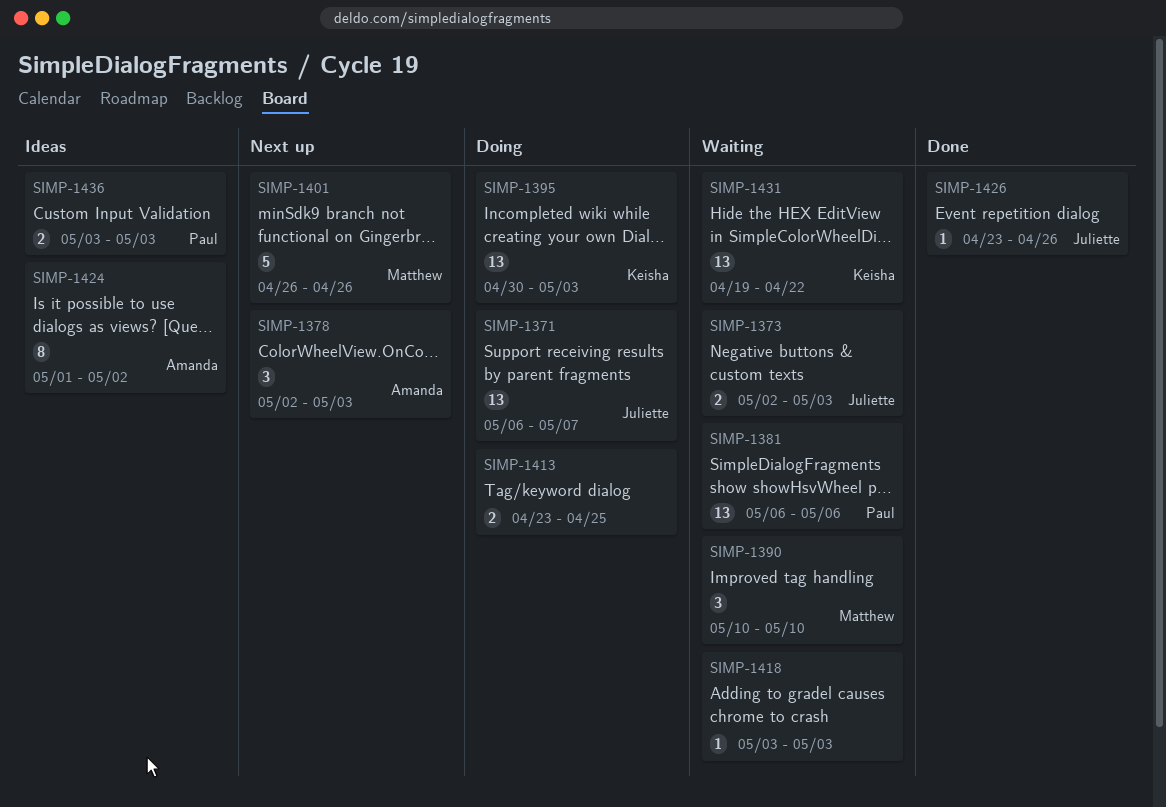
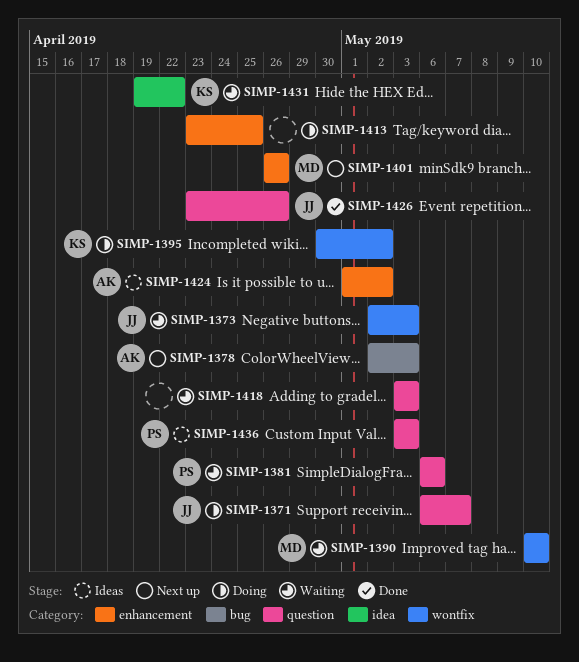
SIMP-1395, due: May 3 -> May 2

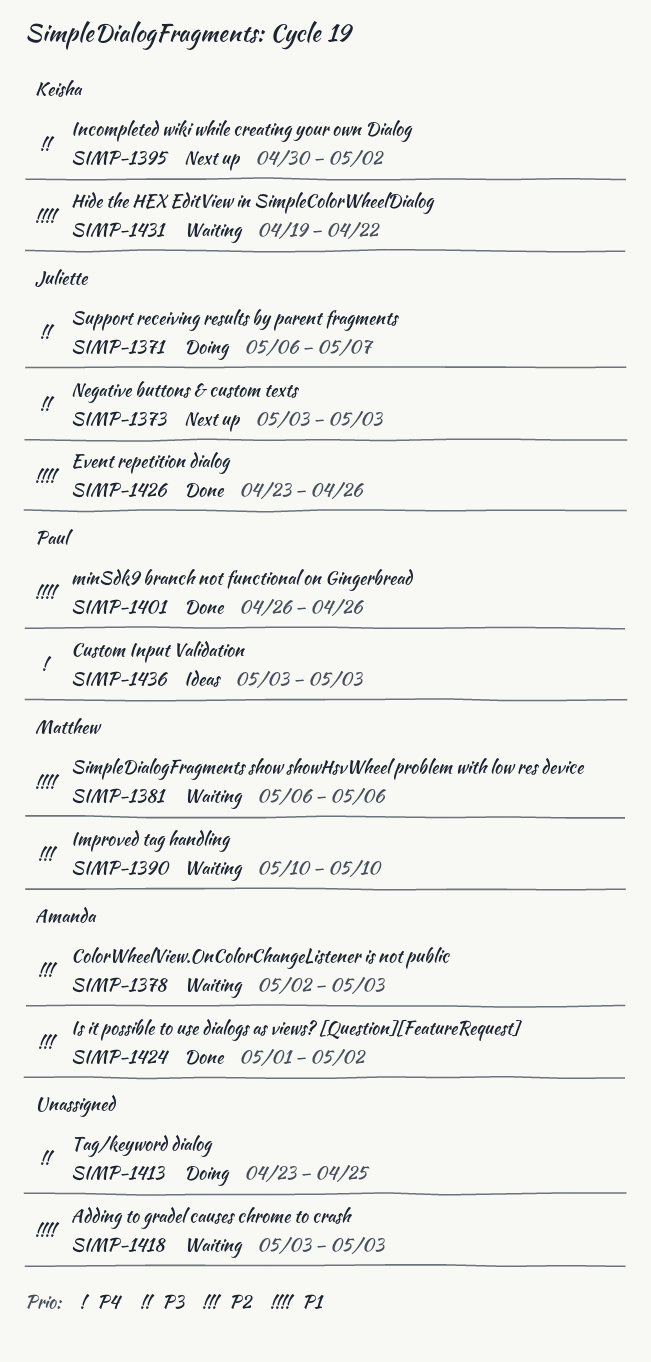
SIMP-1373, status: Waiting -> Next up
SIMP-1373, start: May 2 -> May 3
SIMP-1378, status: Next up -> Waiting
SIMP-1381, owner: Paul -> Matthew
SIMP-1395, status: Doing -> Next up
SIMP-1401, status: Next up -> Done
SIMP-1401, owner: Matthew -> Paul
SIMP-1424, status: Ideas -> Done

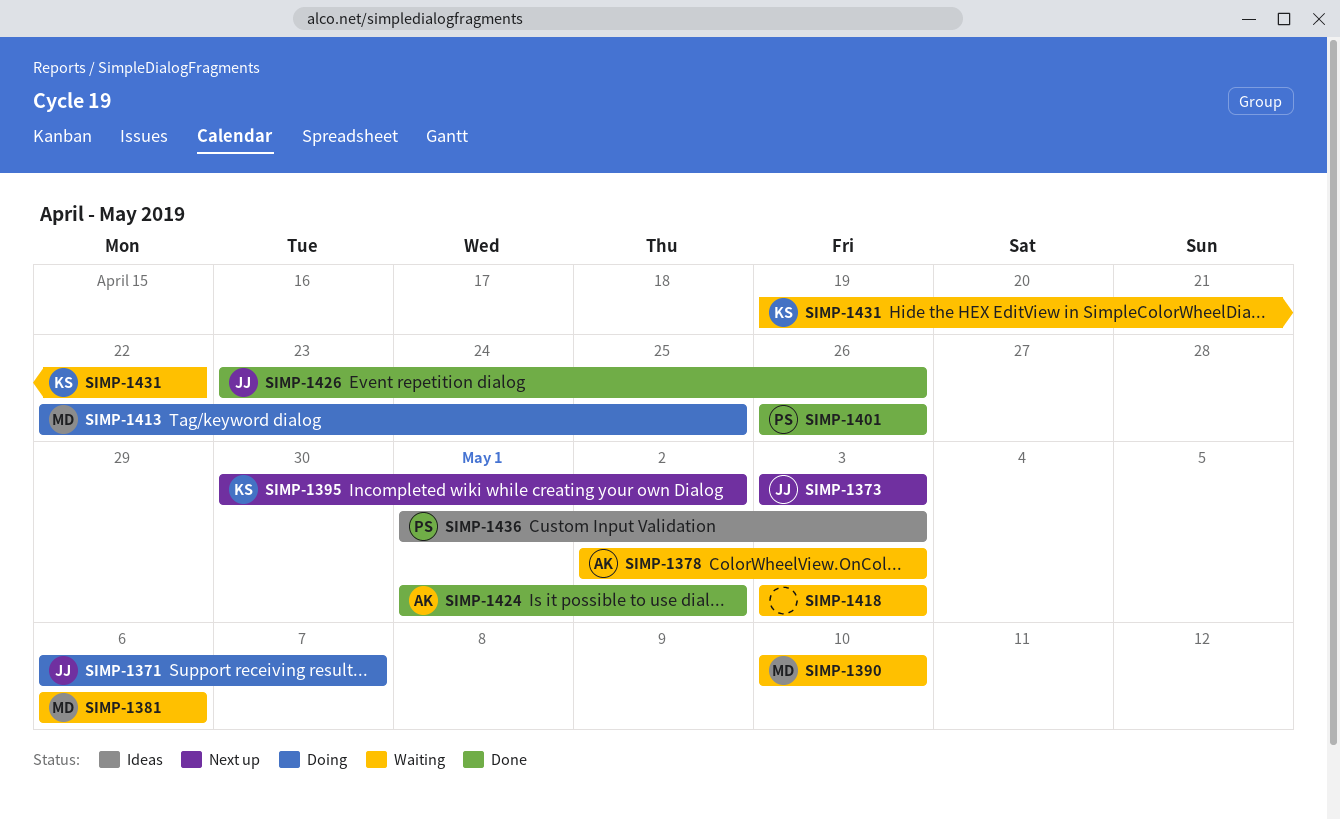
SIMP-1413, owner: none -> Matthew
SIMP-1413, start: Apr 23 -> Apr 22
SIMP-1436, start: May 3 -> May 1

